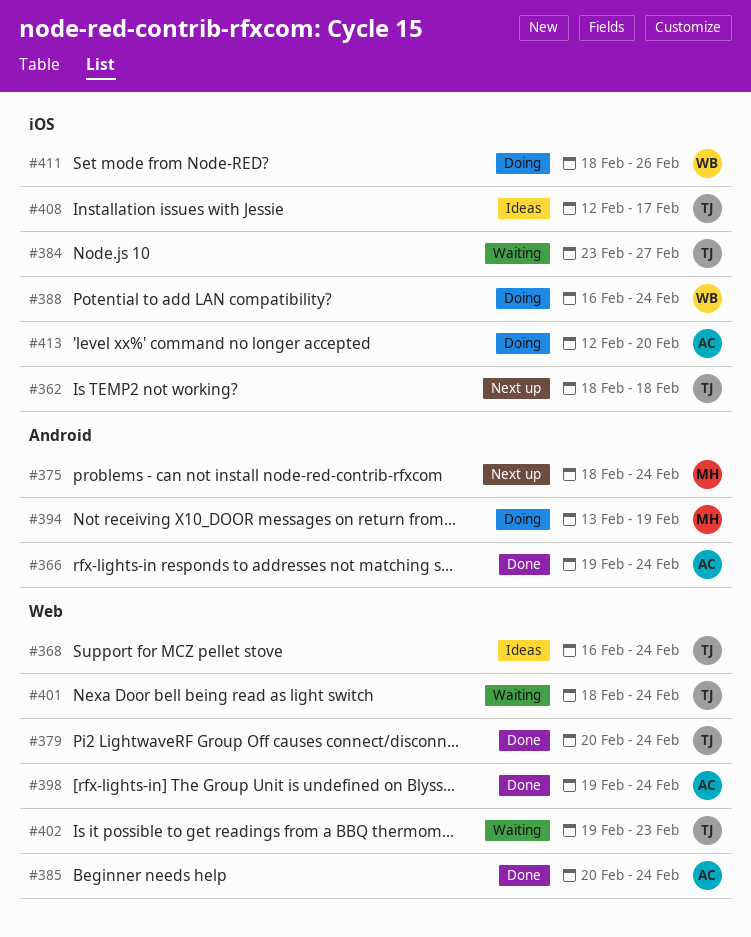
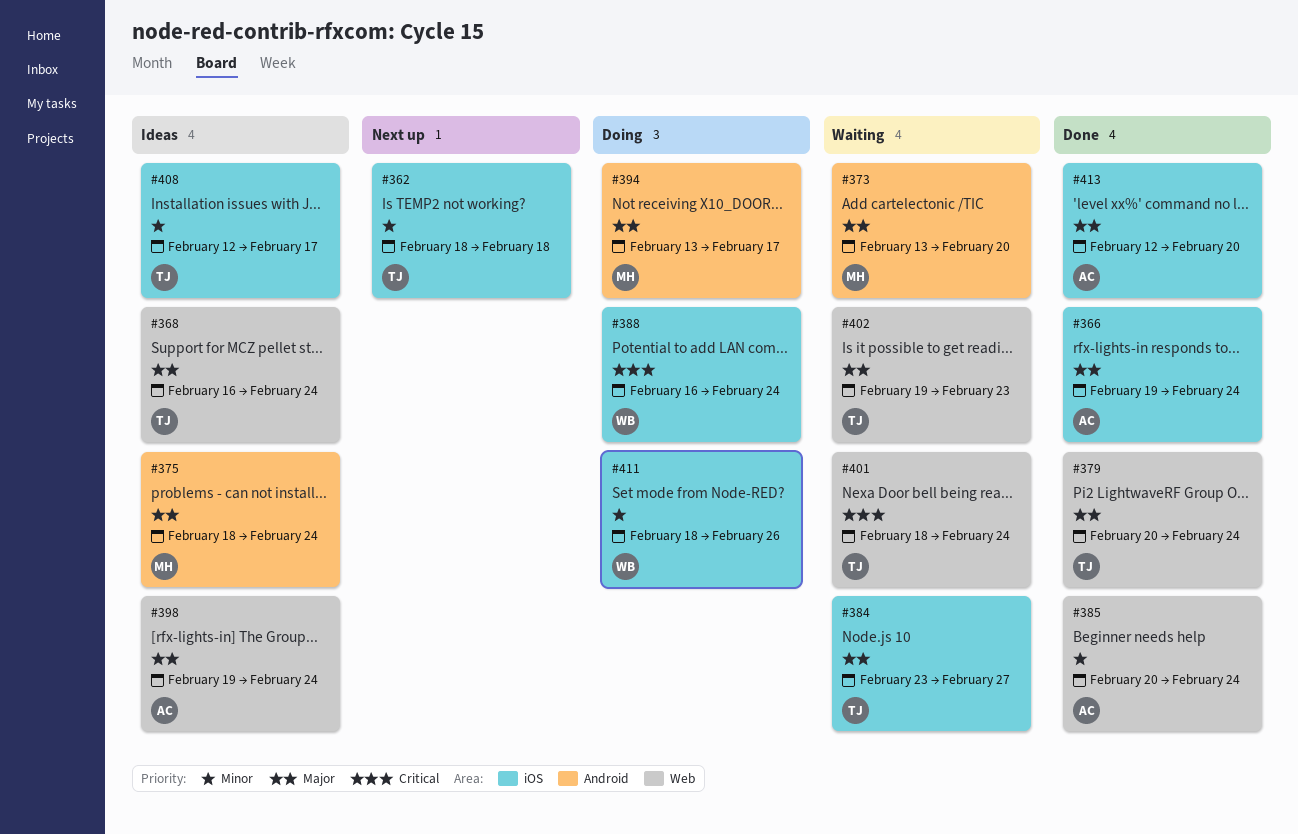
#366, label: Android -> iOS
#373: none -> present
#375, status: Next up -> Ideas
#394, due: Feb 19 -> Feb 17
#398, status: Done -> Ideas
#413, status: Doing -> Done

